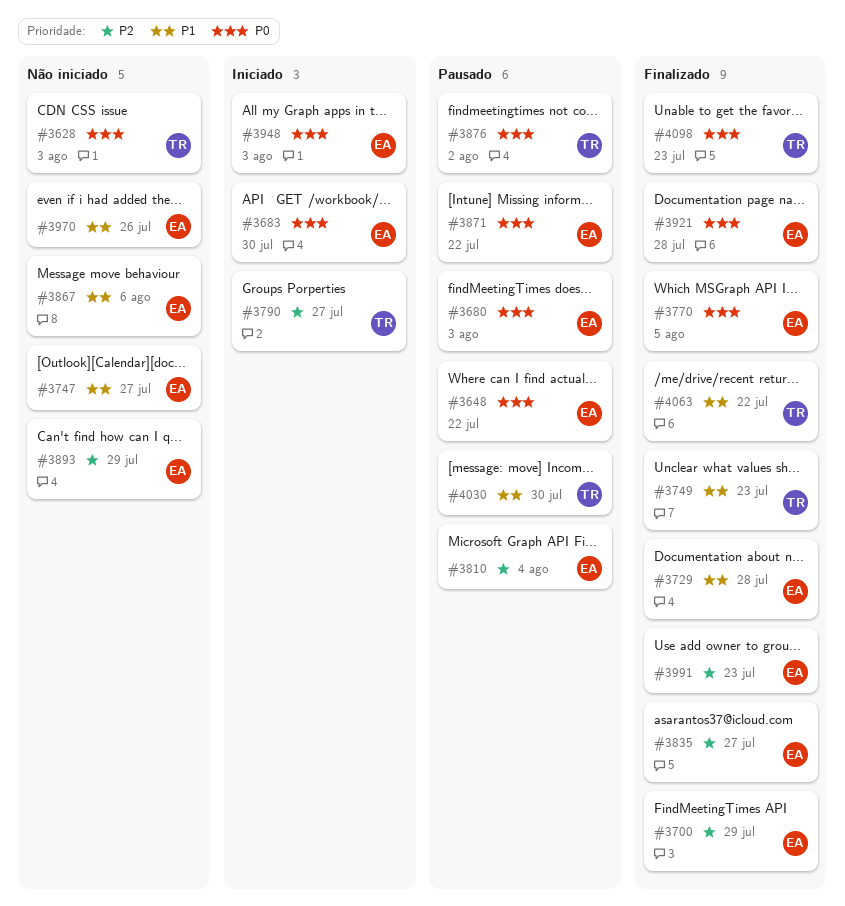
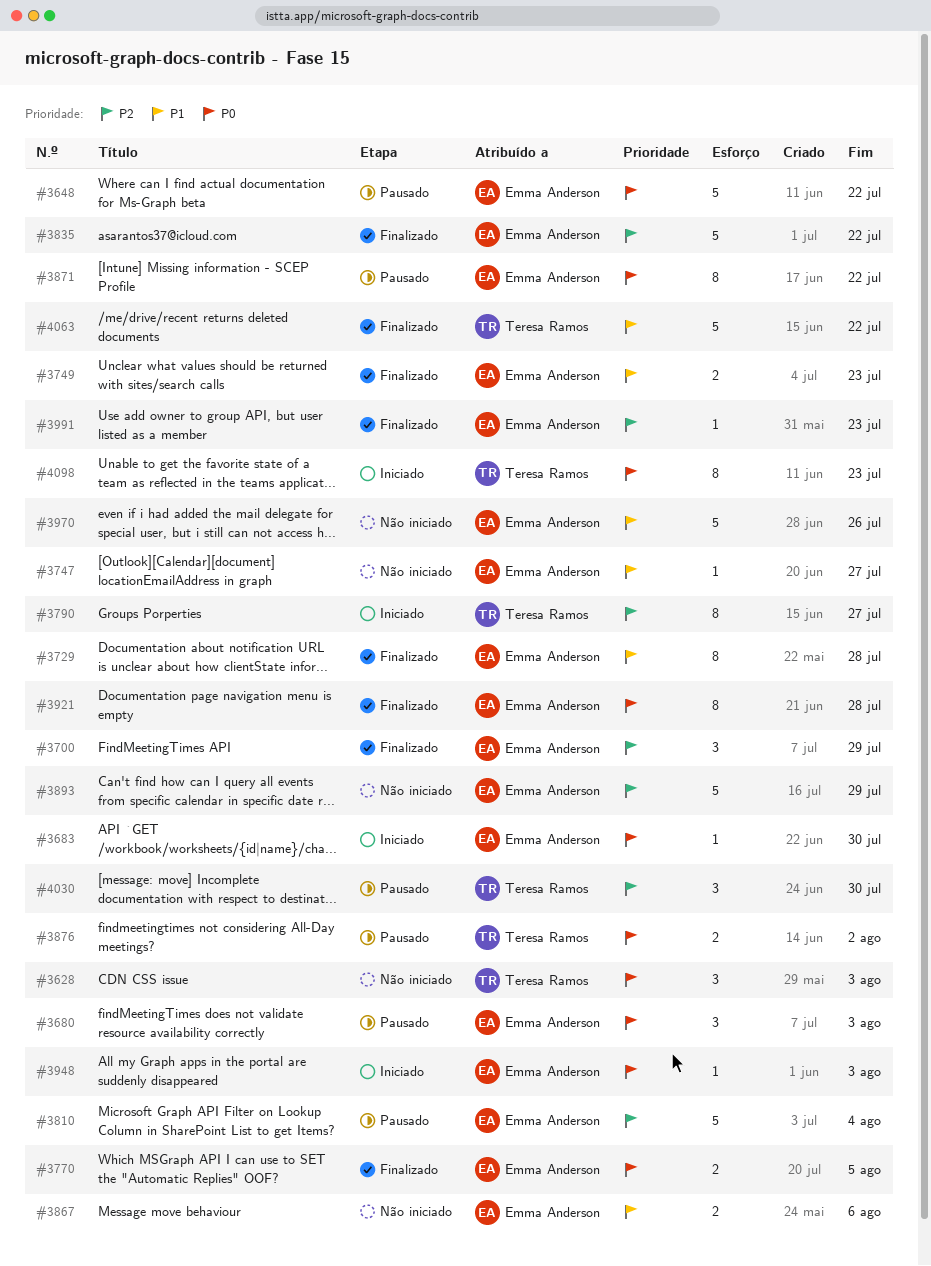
#3749, owner: Teresa Ramos -> Emma Anderson
#3835, due: Jul 27 -> Jul 22
#4030, priority: P1 -> P2
#4098, status: Finalizado -> Iniciado

